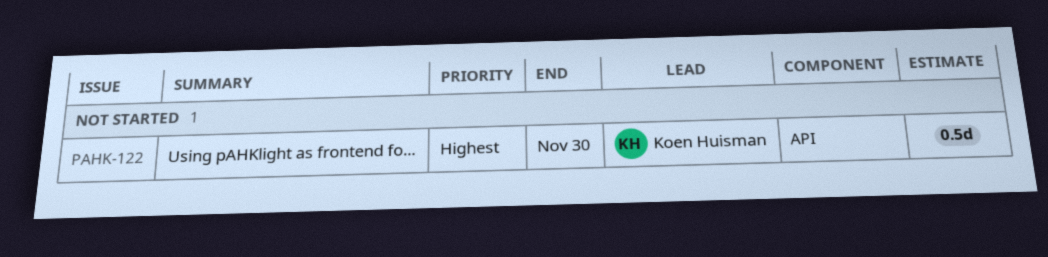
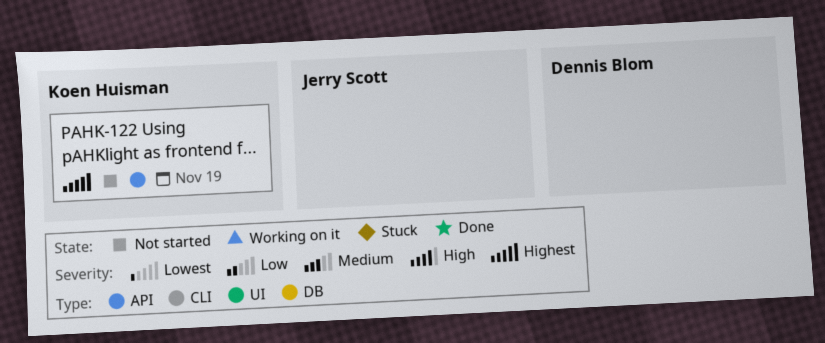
PAHK-122, due: Nov 30 -> Nov 19

